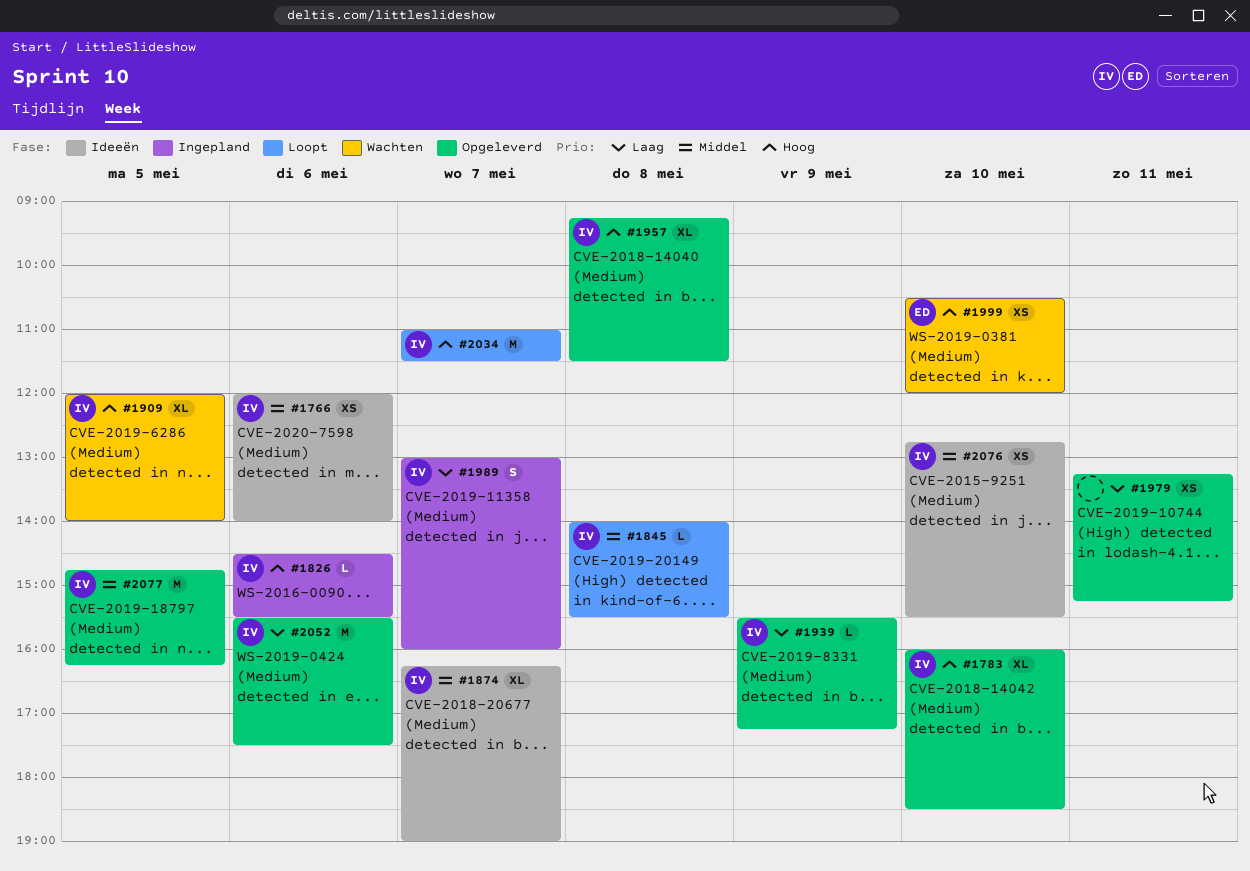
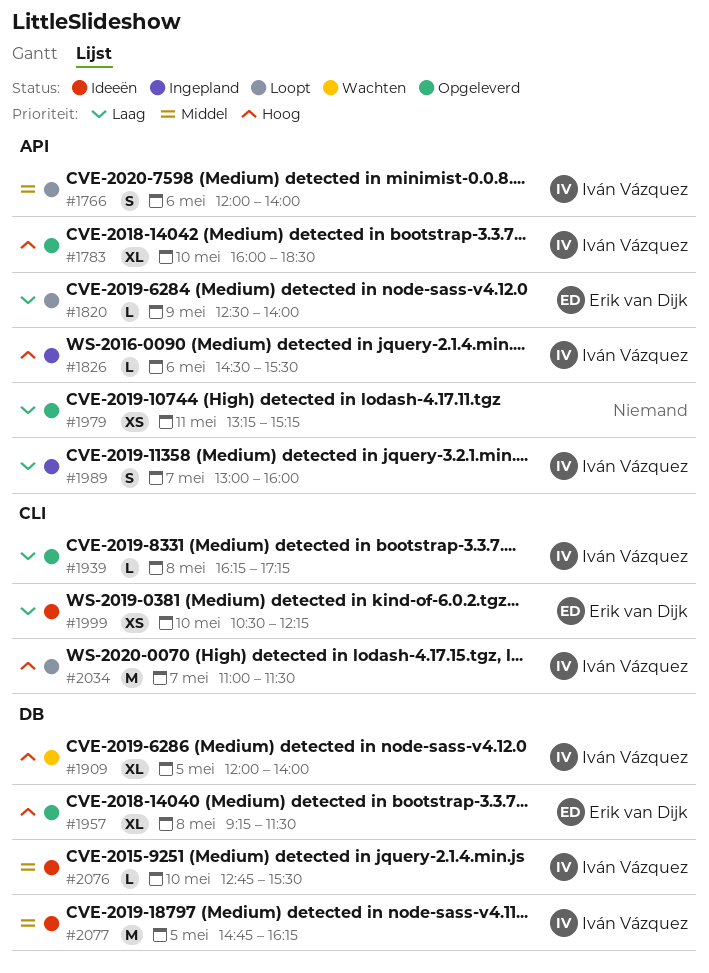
#1766, status: Ideeën -> Loopt
#1766, estimate: XS -> S
#1820: none -> present
#1845: present -> none
#1874: present -> none
#1939, day: May 9 -> May 8
#1939, begins: 15:30 -> 16:15
#1957, owner: Iván Vázquez -> Erik van Dijk
#1999, status: Wachten -> Ideeën
#1999, priority: Hoog -> Laag
#1999, ends: 12:00 -> 12:15
#2052: present -> none
#2076, estimate: XS -> L
#2077, status: Opgeleverd -> Ideeën

